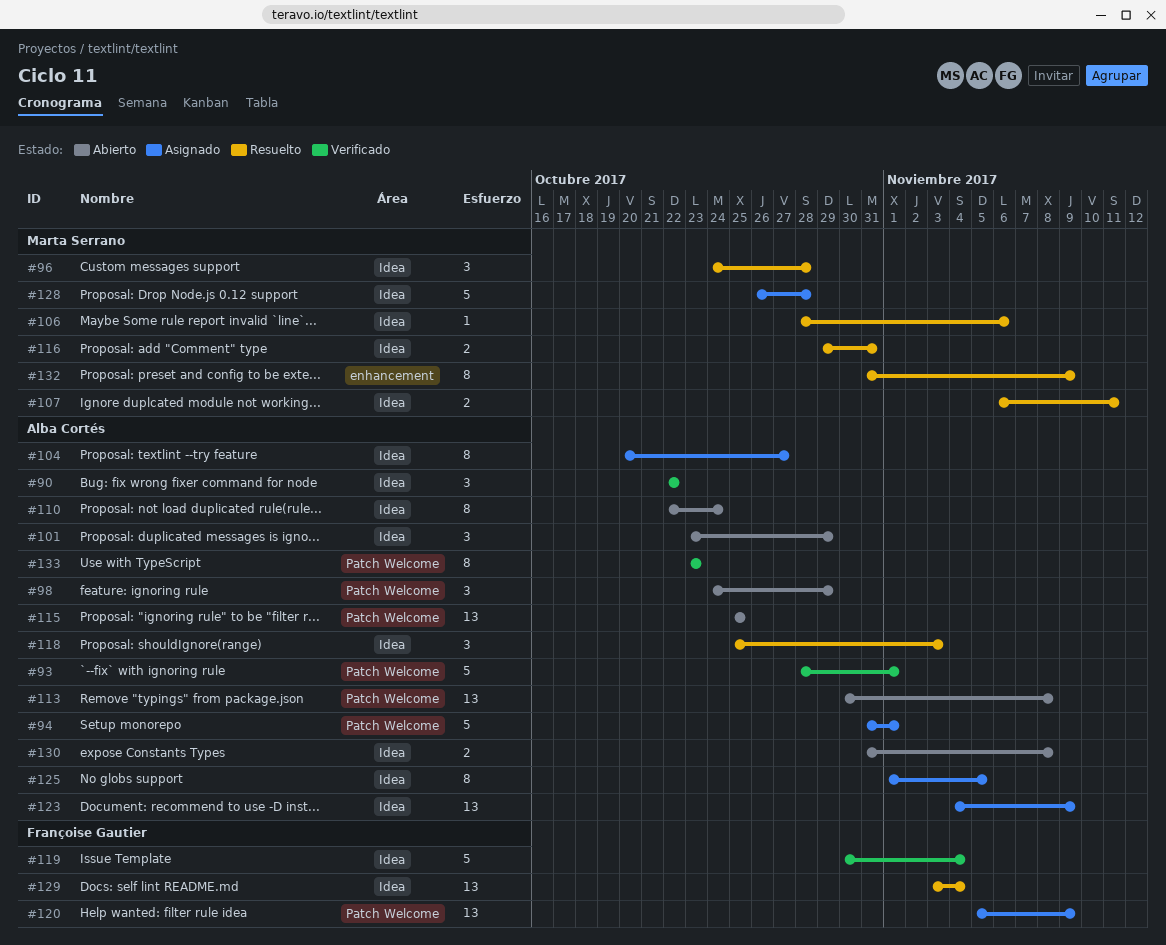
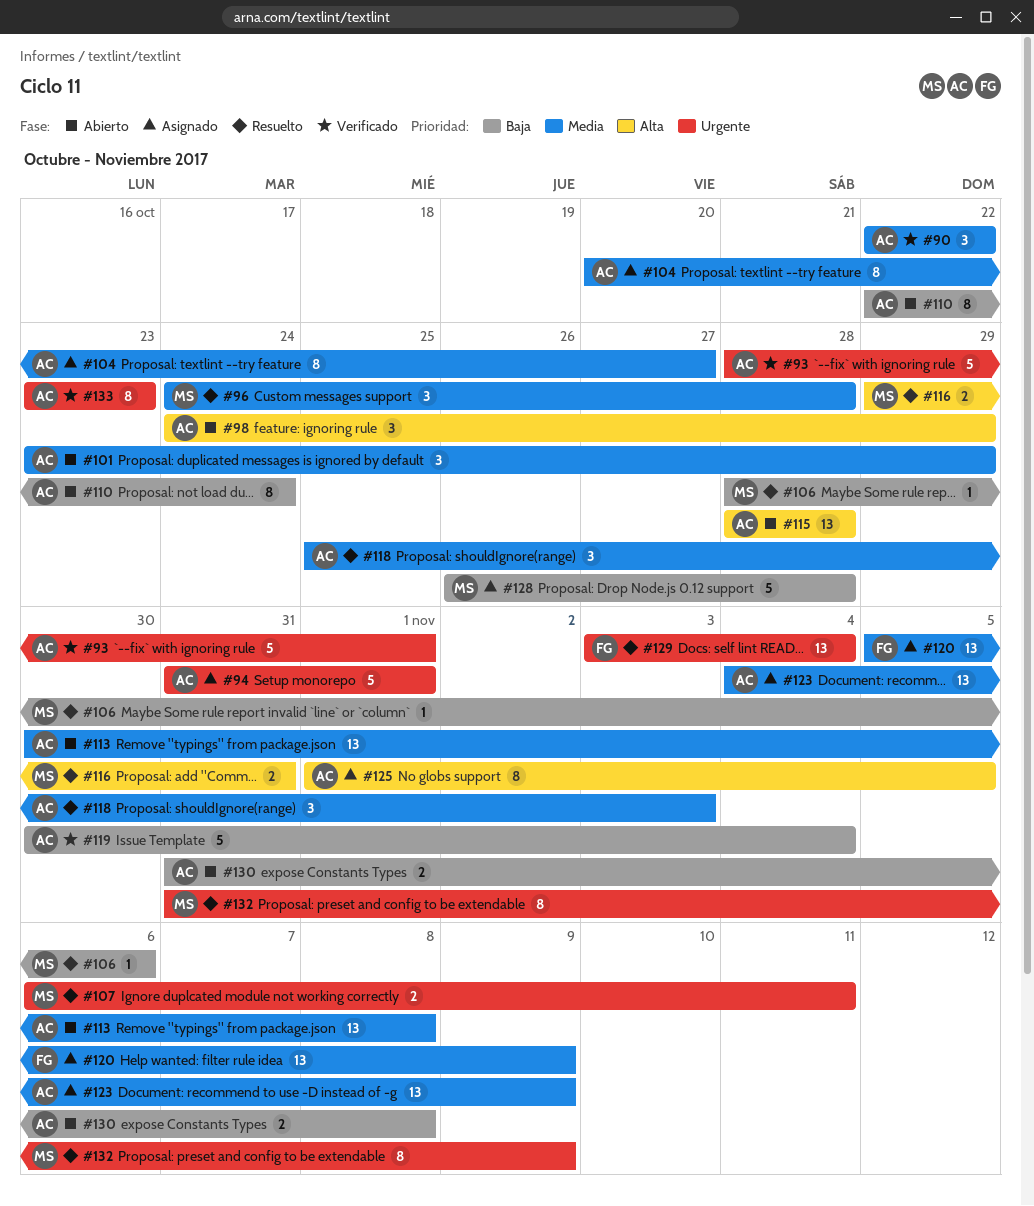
#115, start: Oct 25 -> Oct 28
#115, due: Oct 25 -> Oct 28
#119, owner: Françoise Gautier -> Alba Cortés

